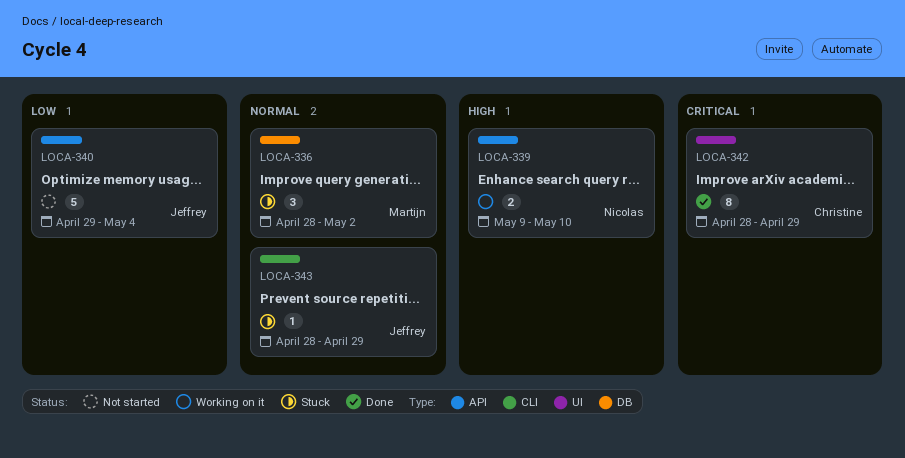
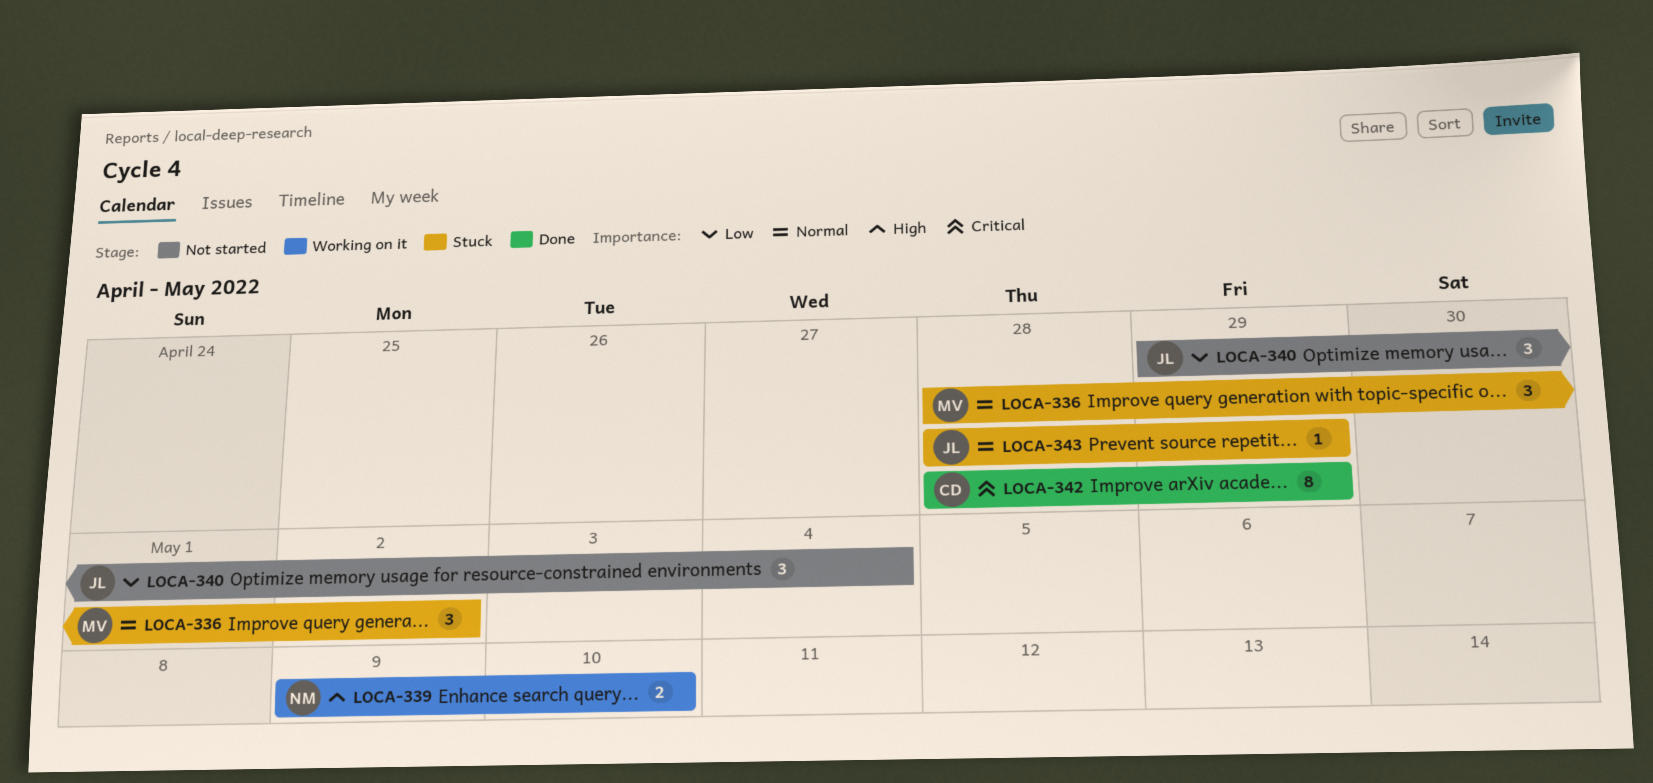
LOCA-340, estimate: 5 -> 3

